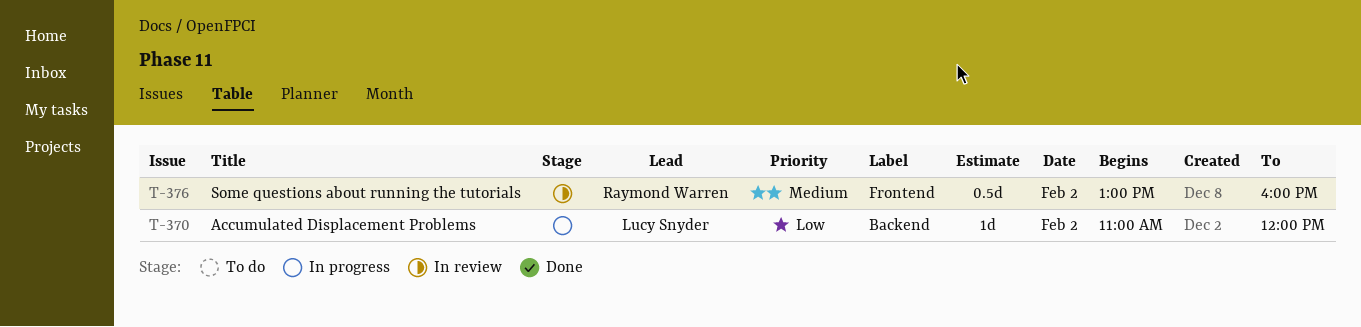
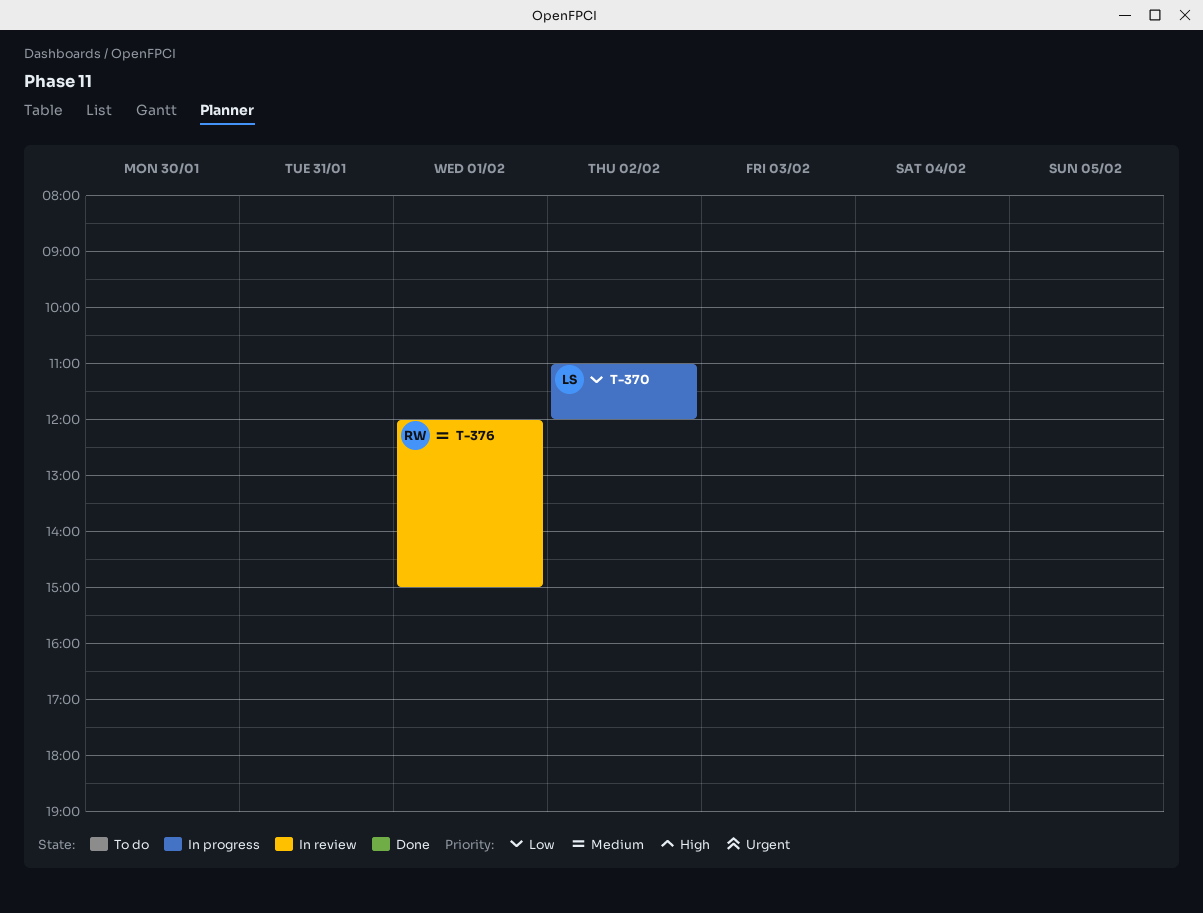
T-376, day: Feb 2 -> Feb 1
T-376, begins: 13:00 -> 12:00
T-376, ends: 16:00 -> 15:00

